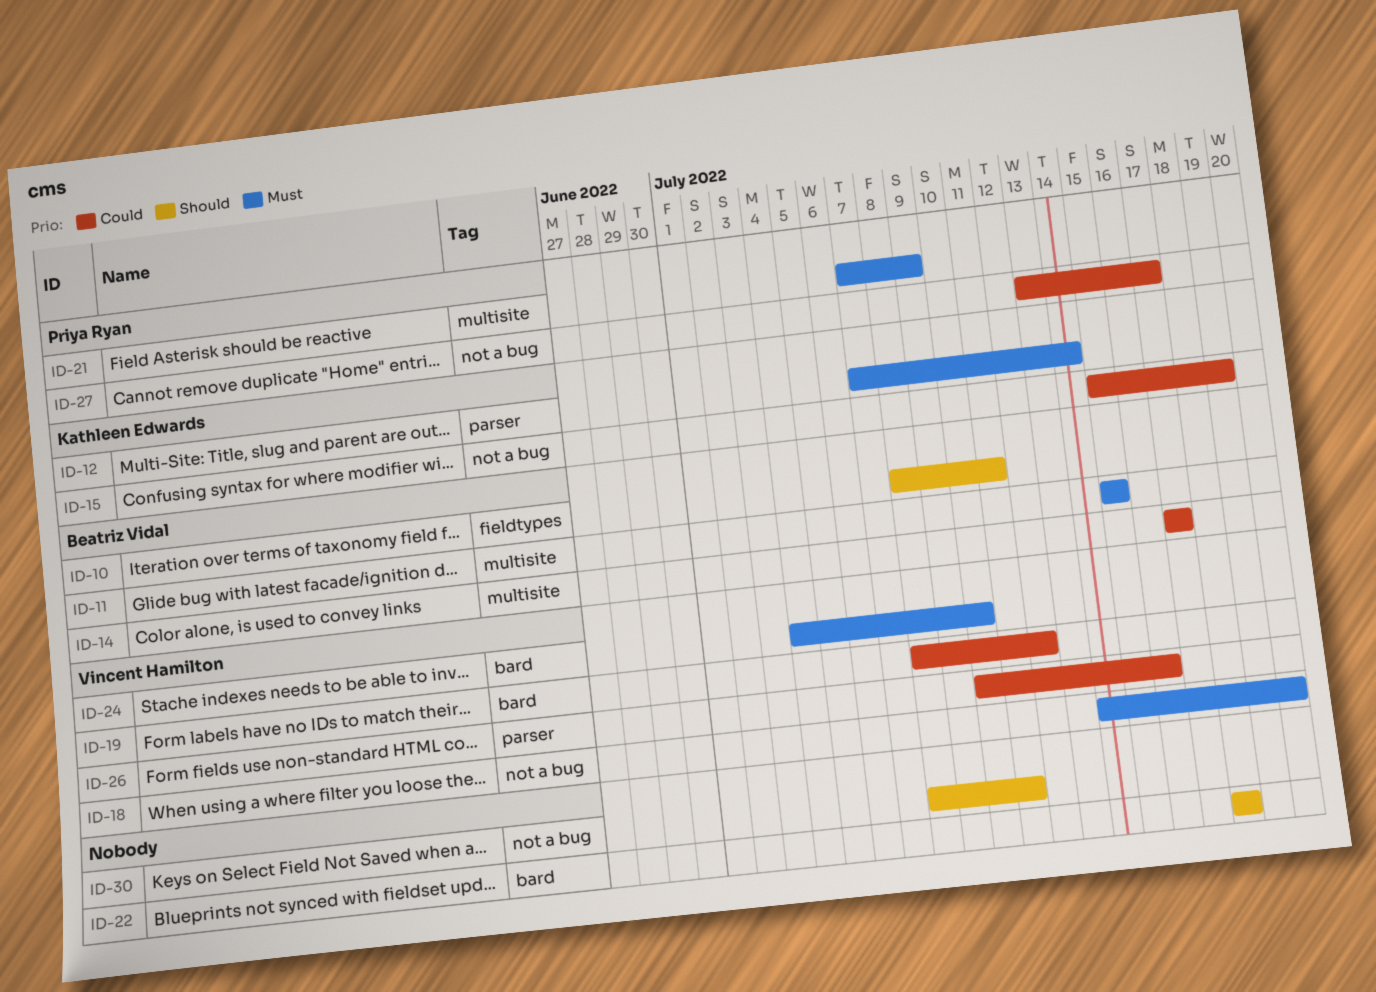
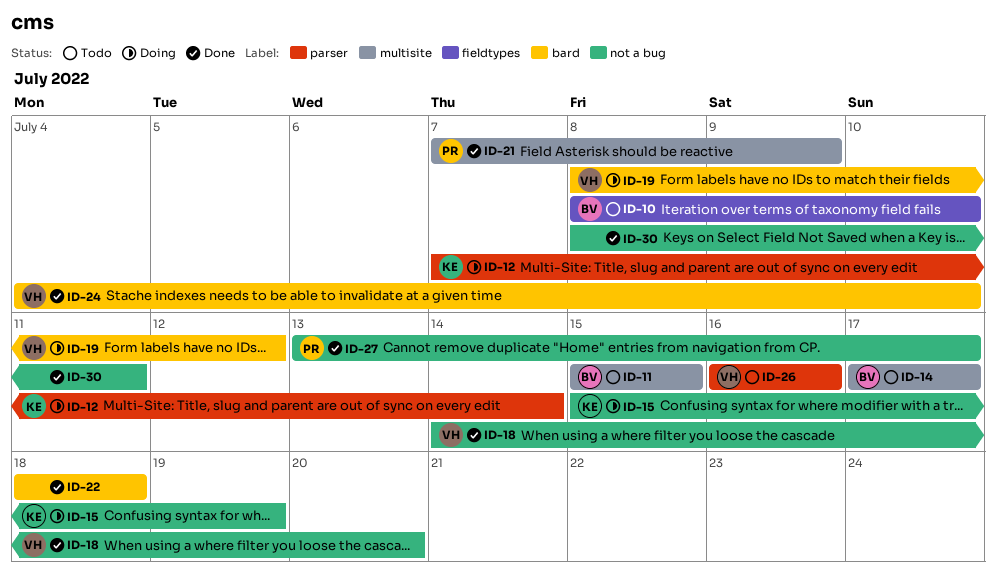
ID-10, due: Jul 11 -> Jul 10
ID-26, start: Jul 10 -> Jul 16

